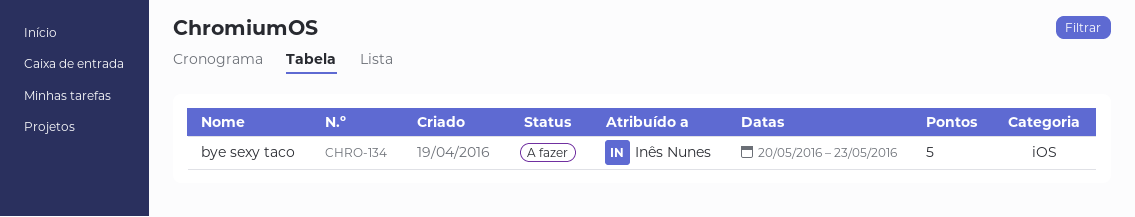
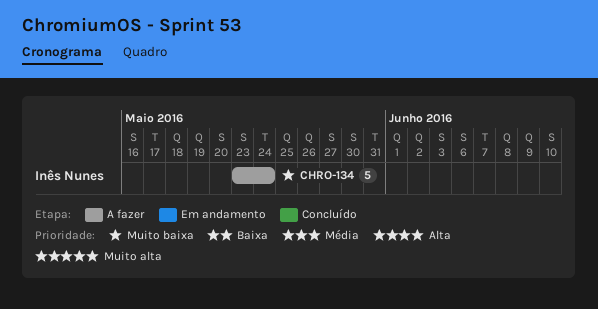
CHRO-134, start: May 20 -> May 23
CHRO-134, due: May 23 -> May 24

